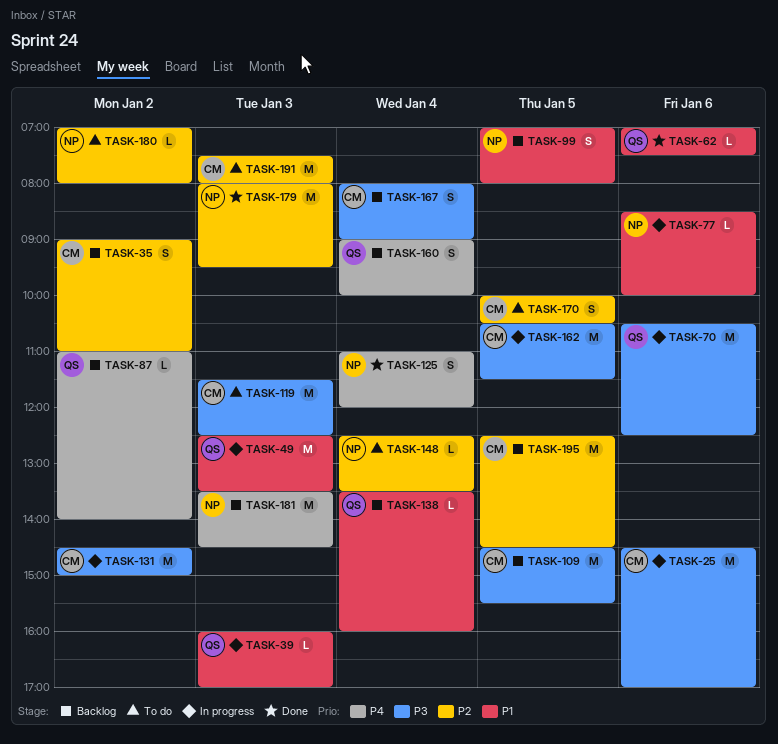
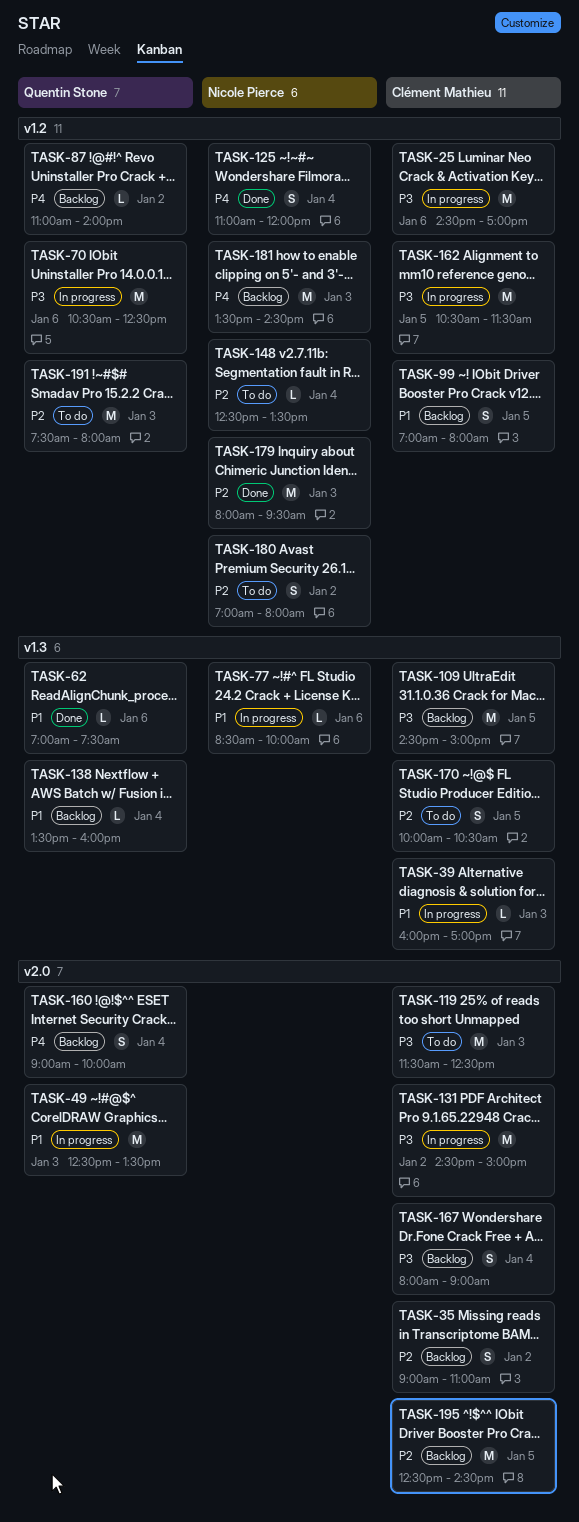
TASK-39, owner: Quentin Stone -> Clément Mathieu
TASK-99, owner: Nicole Pierce -> Clément Mathieu
TASK-109, ends: 15:30 -> 15:00
TASK-180, estimate: L -> S
TASK-191, owner: Clément Mathieu -> Quentin Stone

